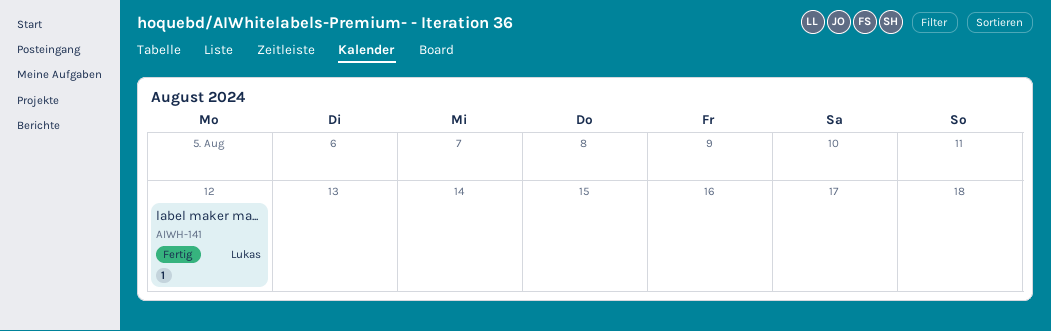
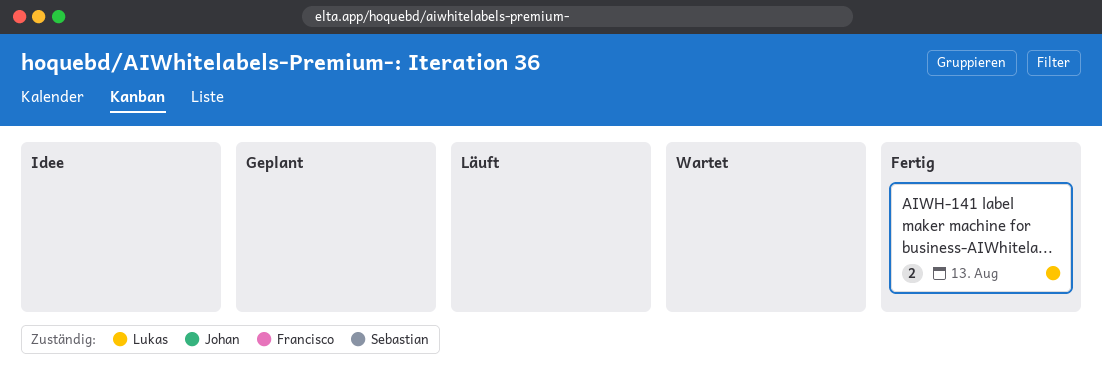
AIWH-141, estimate: 1 -> 2
AIWH-141, due: Aug 12 -> Aug 13

